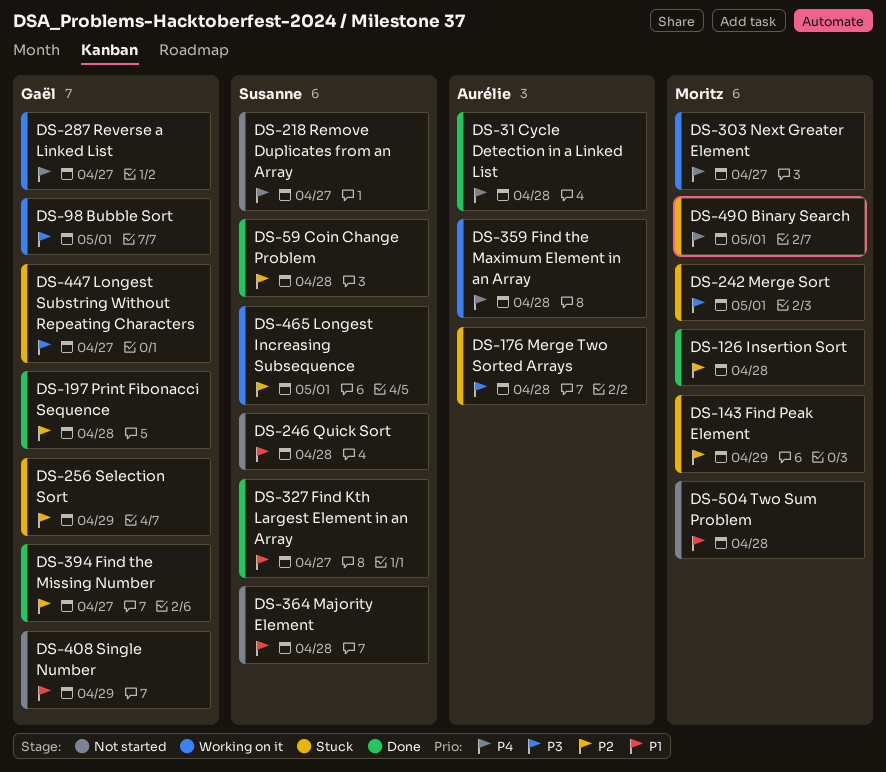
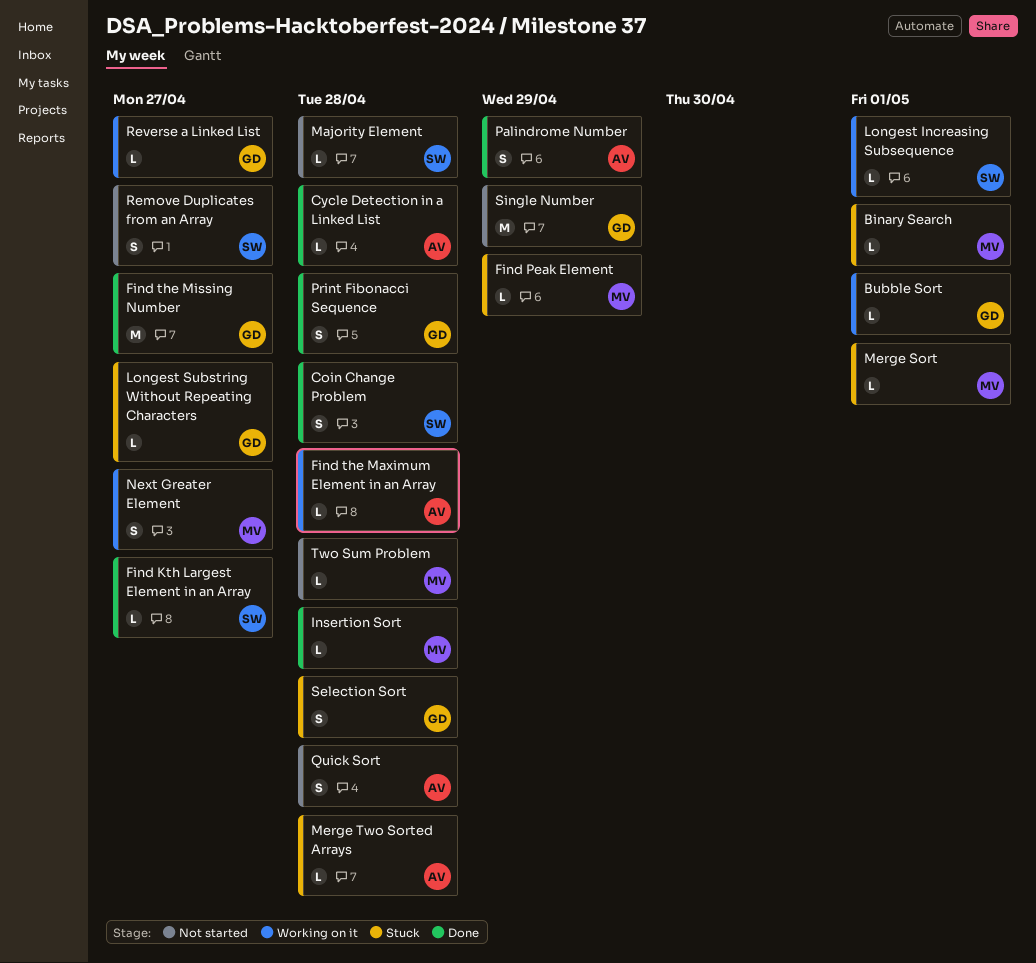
Palindrome Number: none -> present
Quick Sort, owner: Susanne -> Aurélie
Selection Sort, due: Apr 29 -> Apr 28

